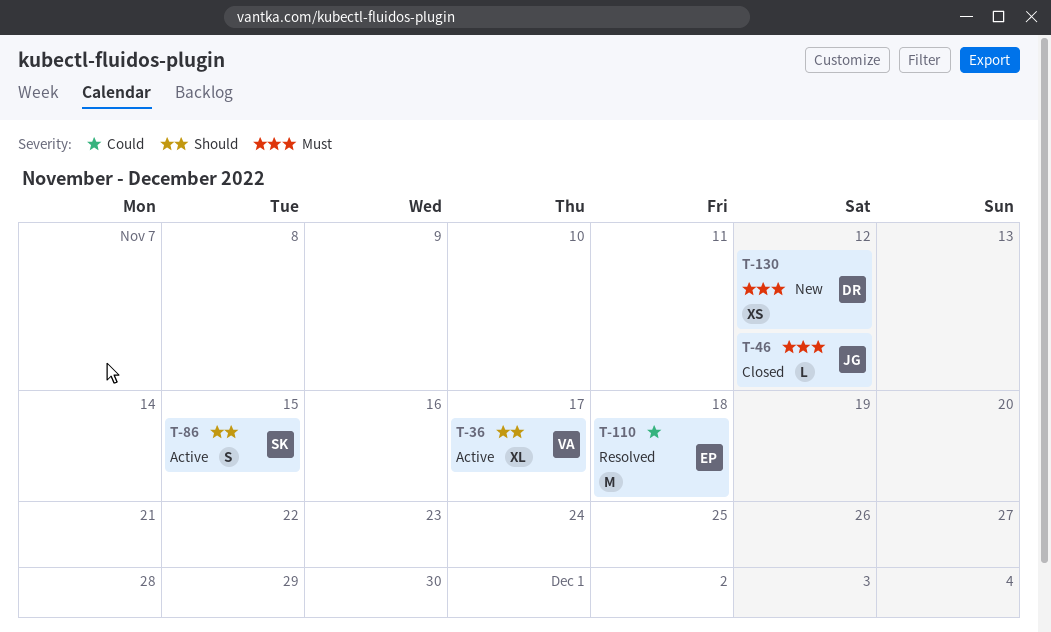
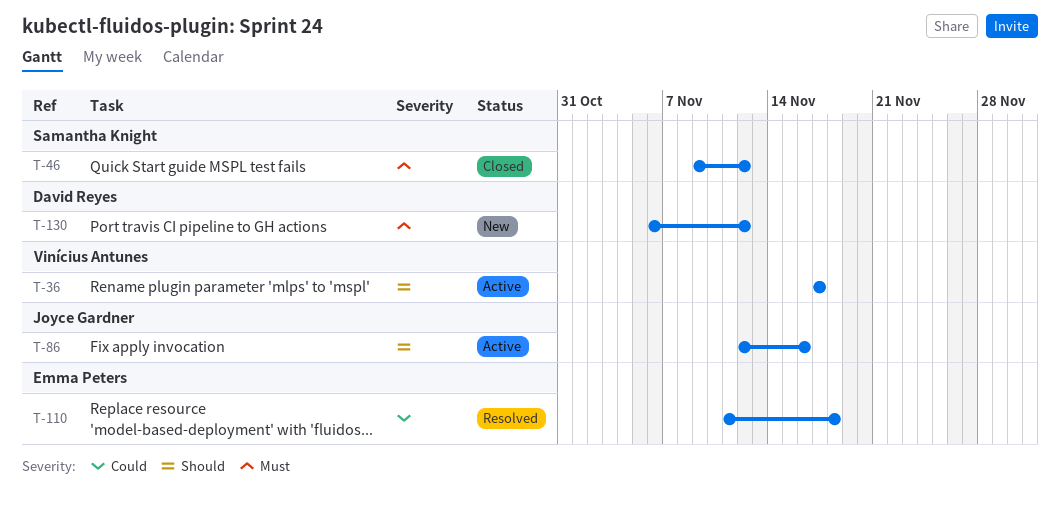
T-46, owner: Joyce Gardner -> Samantha Knight
T-86, owner: Samantha Knight -> Joyce Gardner
T-86, due: Nov 15 -> Nov 16

